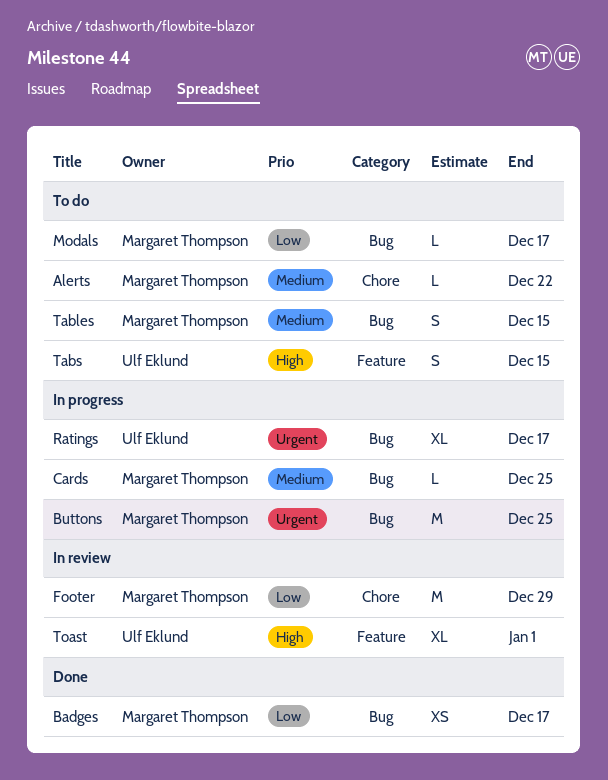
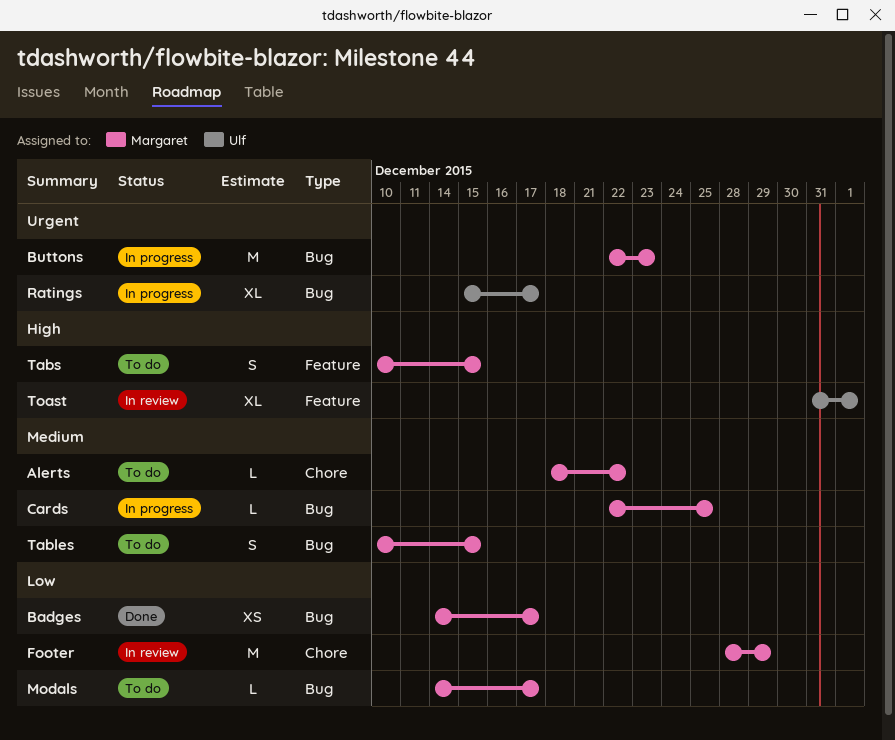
Buttons, due: Dec 25 -> Dec 23
Tabs, owner: Ulf Eklund -> Margaret Thompson

